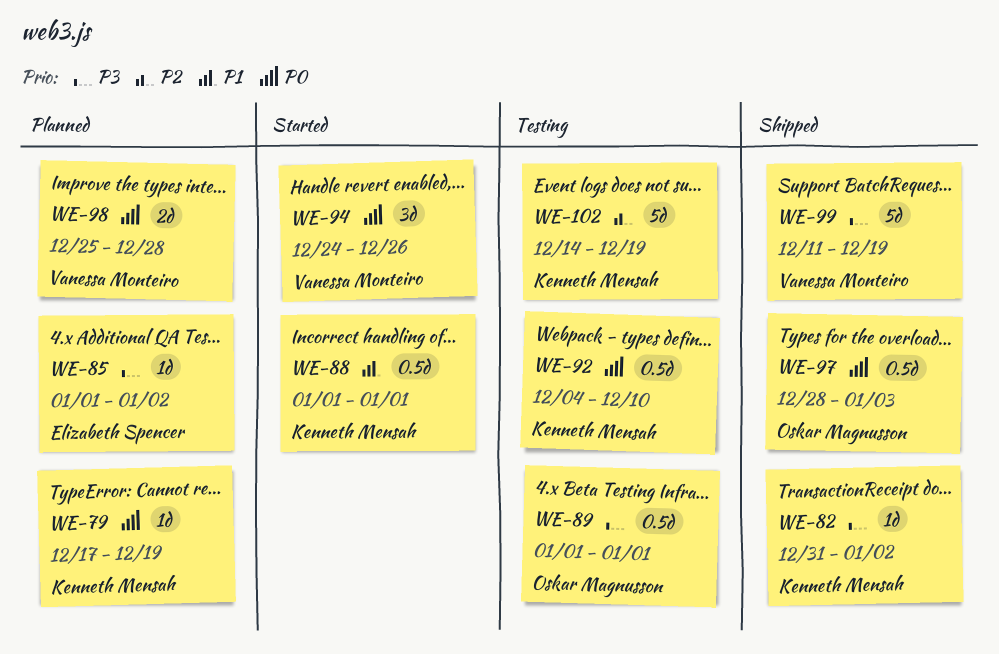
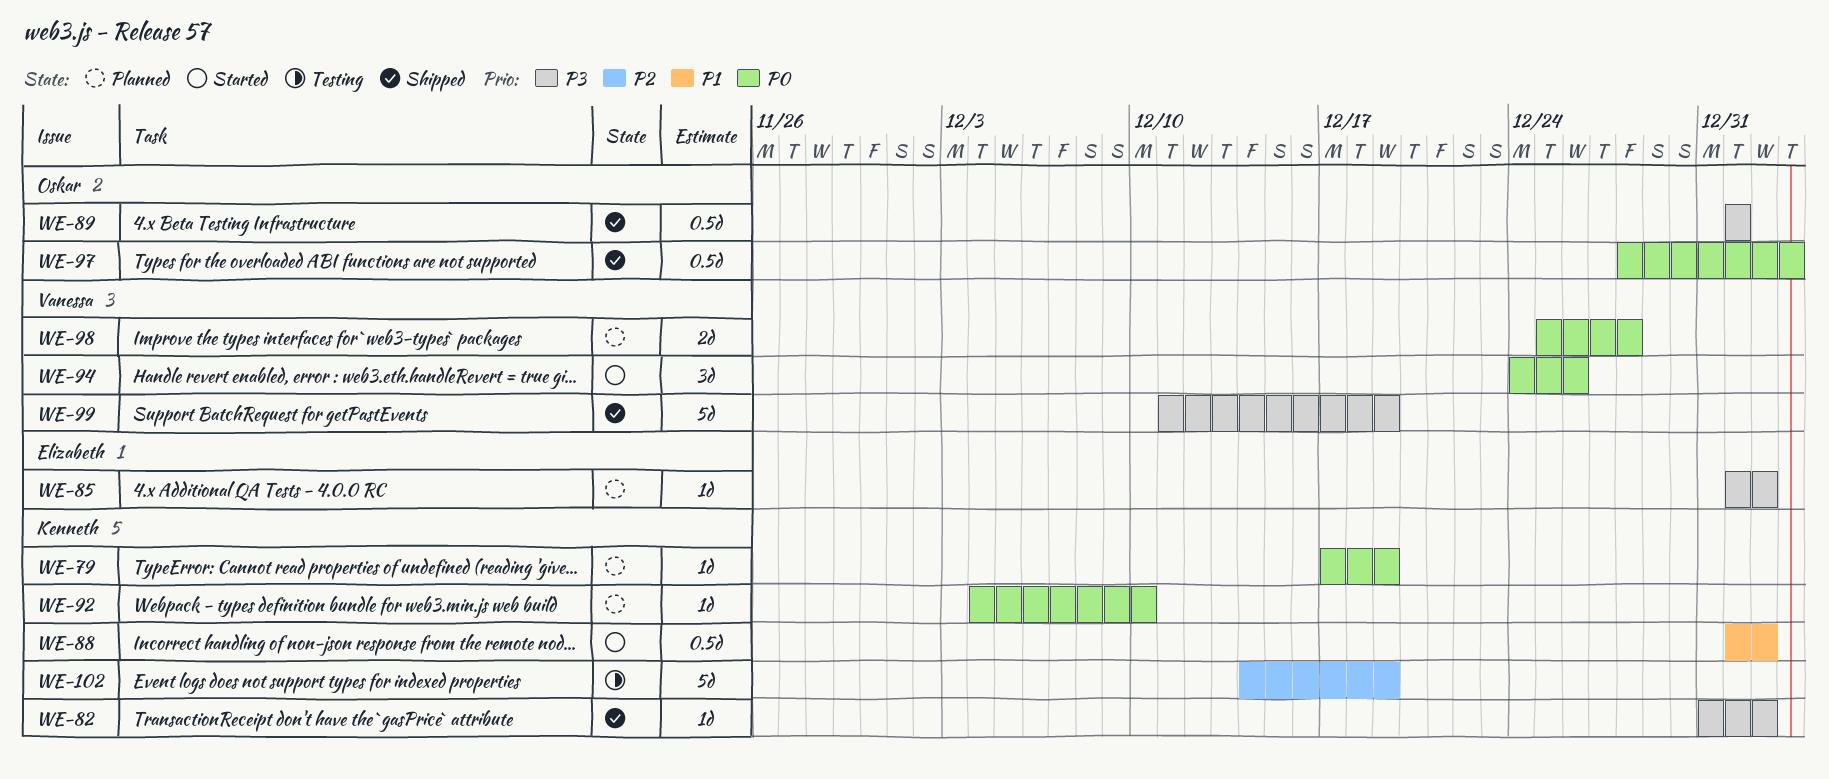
WE-88, due: Jan 1 -> Jan 2
WE-89, status: Testing -> Shipped
WE-92, status: Testing -> Planned
WE-92, estimate: 0.5d -> 1d

